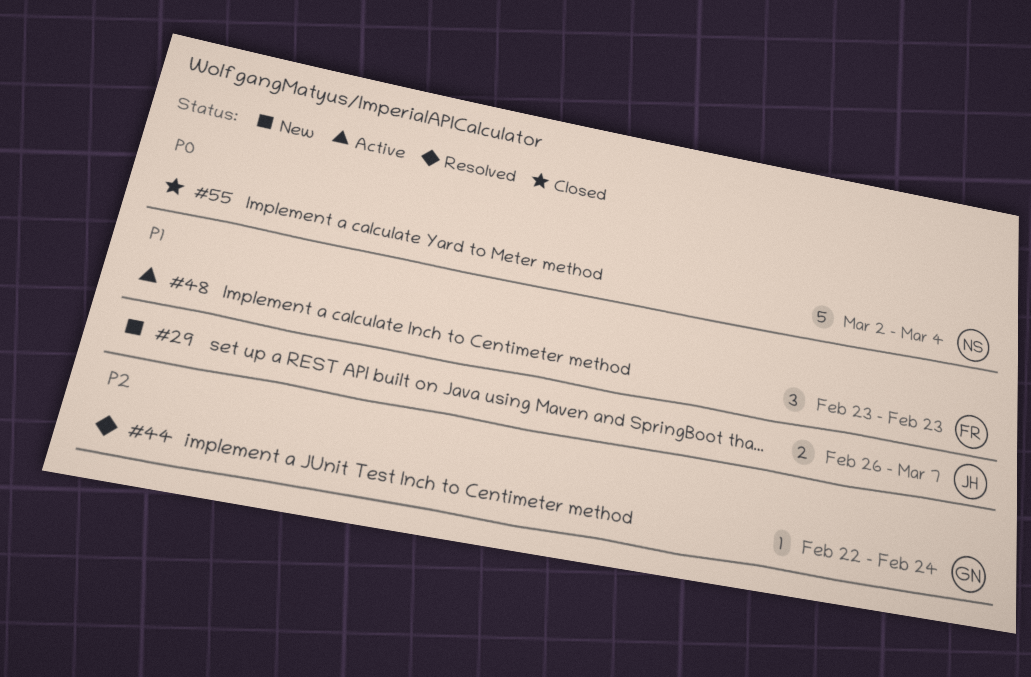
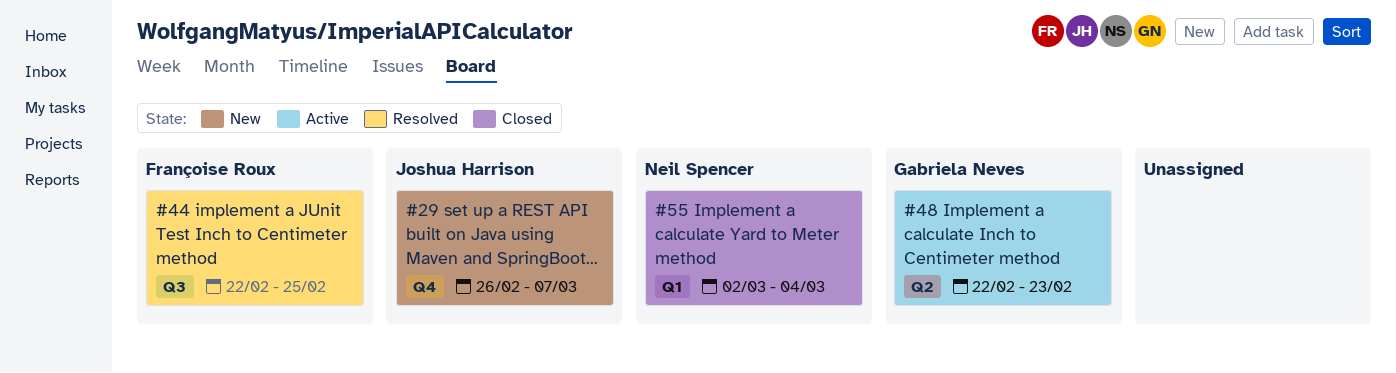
#44, owner: Gabriela Neves -> Françoise Roux
#44, due: Feb 24 -> Feb 25
#48, owner: Françoise Roux -> Gabriela Neves
#48, start: Feb 23 -> Feb 22

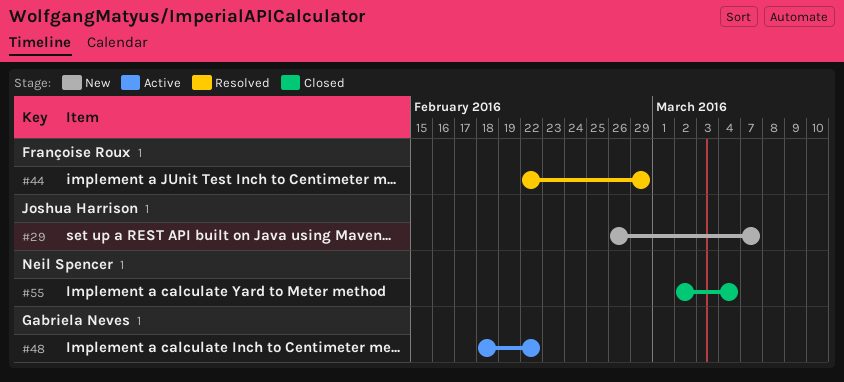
#44, due: Feb 25 -> Feb 29
#48, start: Feb 22 -> Feb 18
#48, due: Feb 23 -> Feb 22

